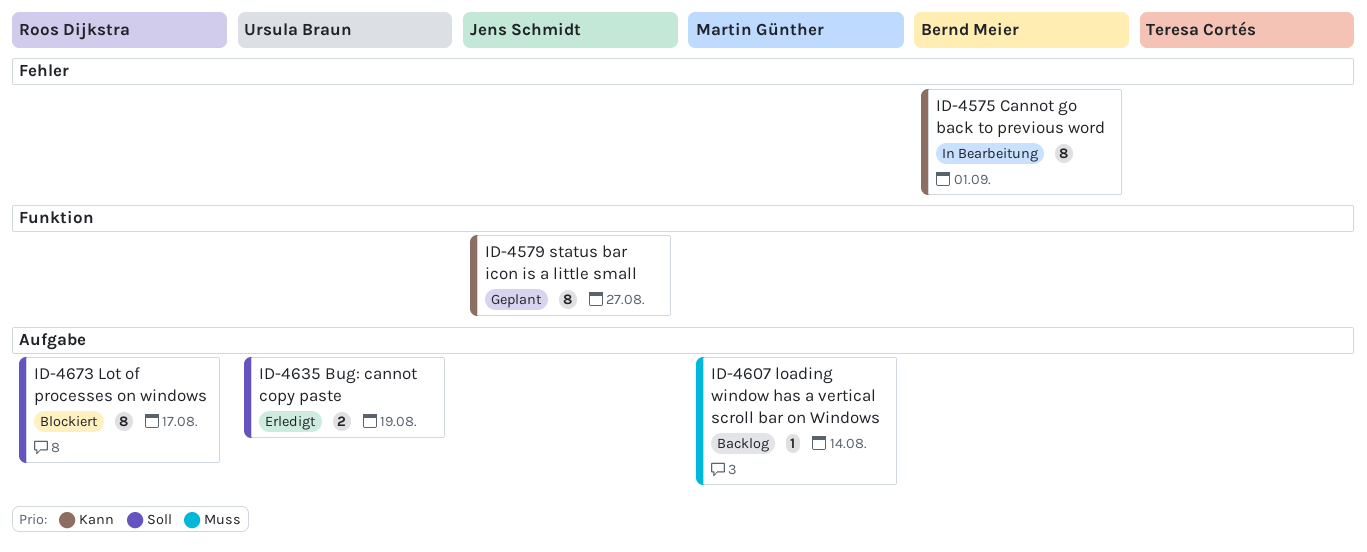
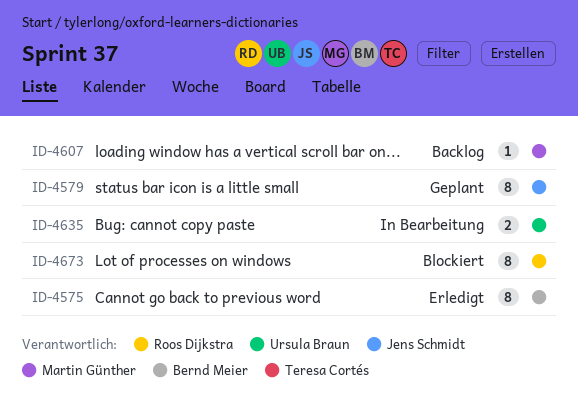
ID-4575, status: In Bearbeitung -> Erledigt
ID-4635, status: Erledigt -> In Bearbeitung

